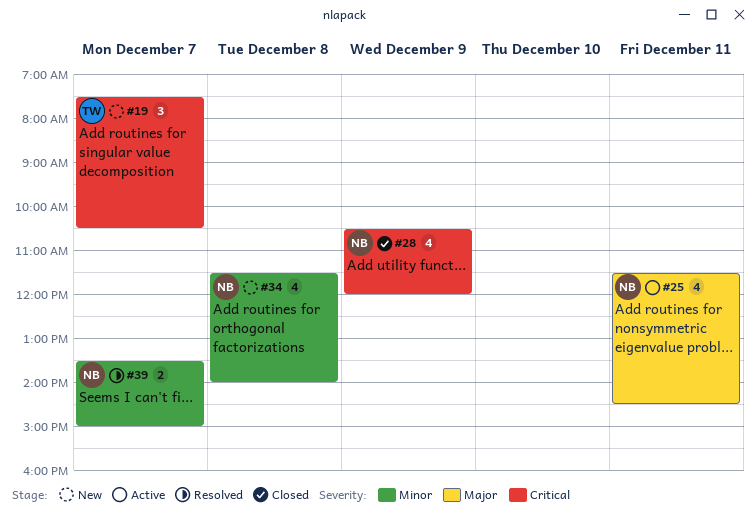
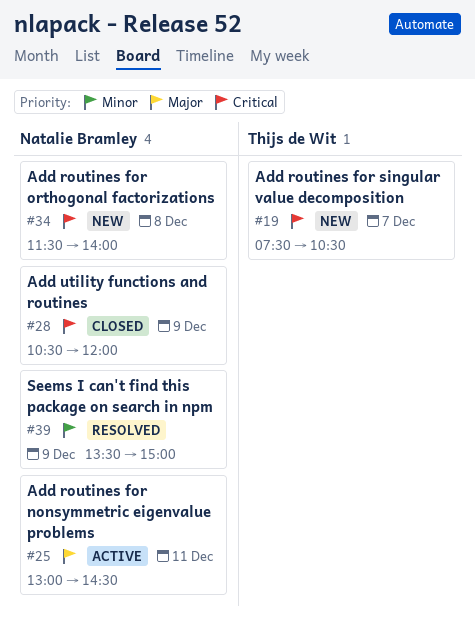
#25, begins: 11:30 -> 13:00
#34, priority: Minor -> Critical
#39, day: Dec 7 -> Dec 9

